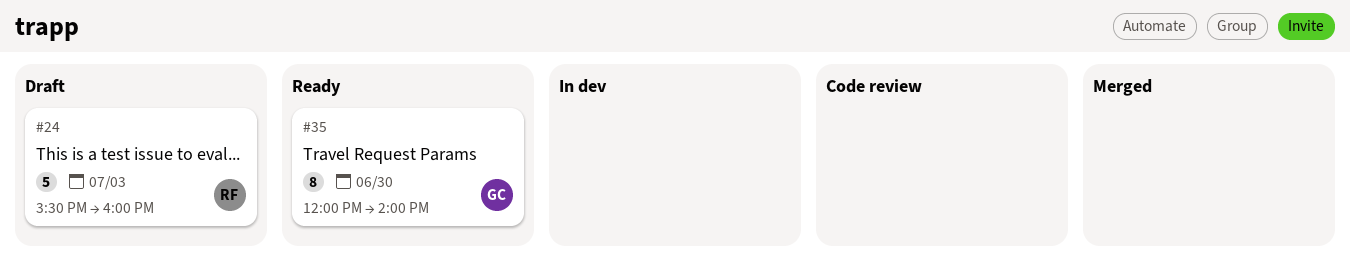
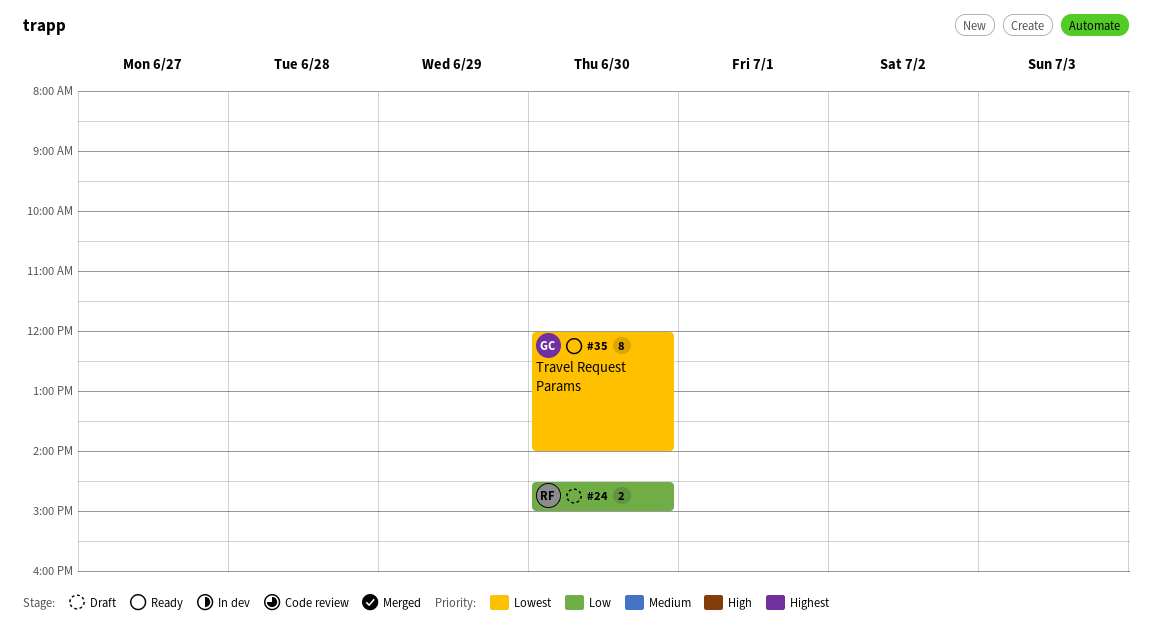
#24, estimate: 5 -> 2
#24, day: Jul 3 -> Jun 30
#24, begins: 15:30 -> 14:30
#24, ends: 16:00 -> 15:00

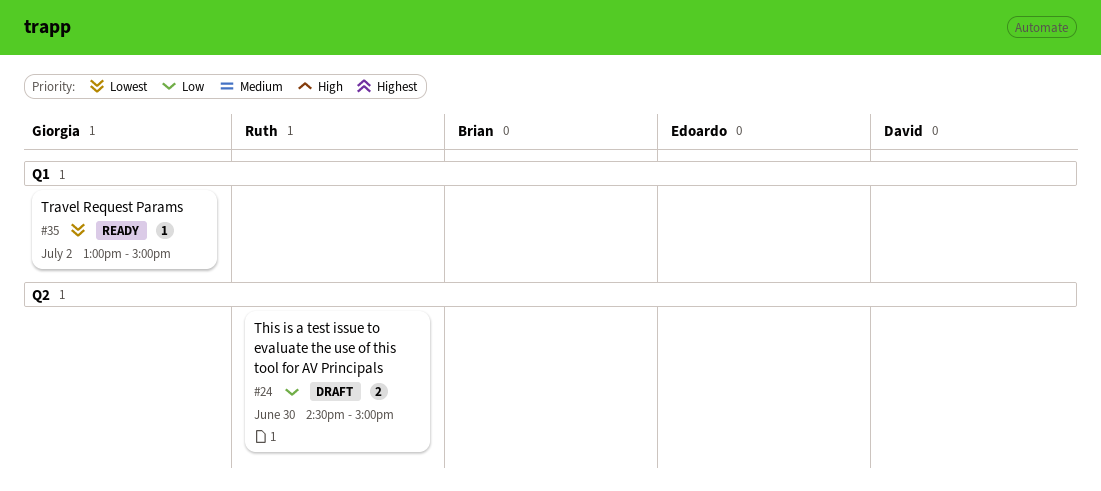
#35, estimate: 8 -> 1
#35, day: Jun 30 -> Jul 2
#35, begins: 12:00 -> 13:00
#35, ends: 14:00 -> 15:00

